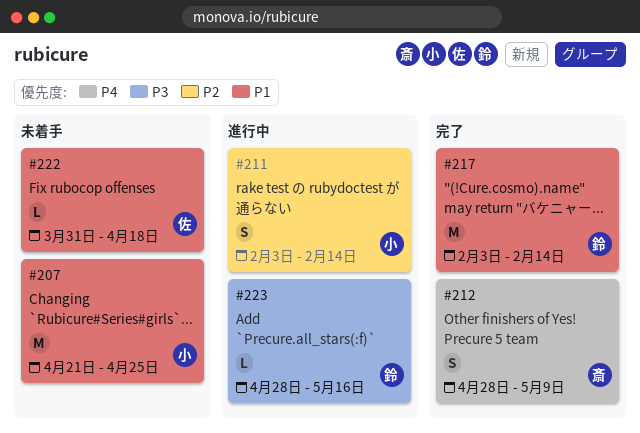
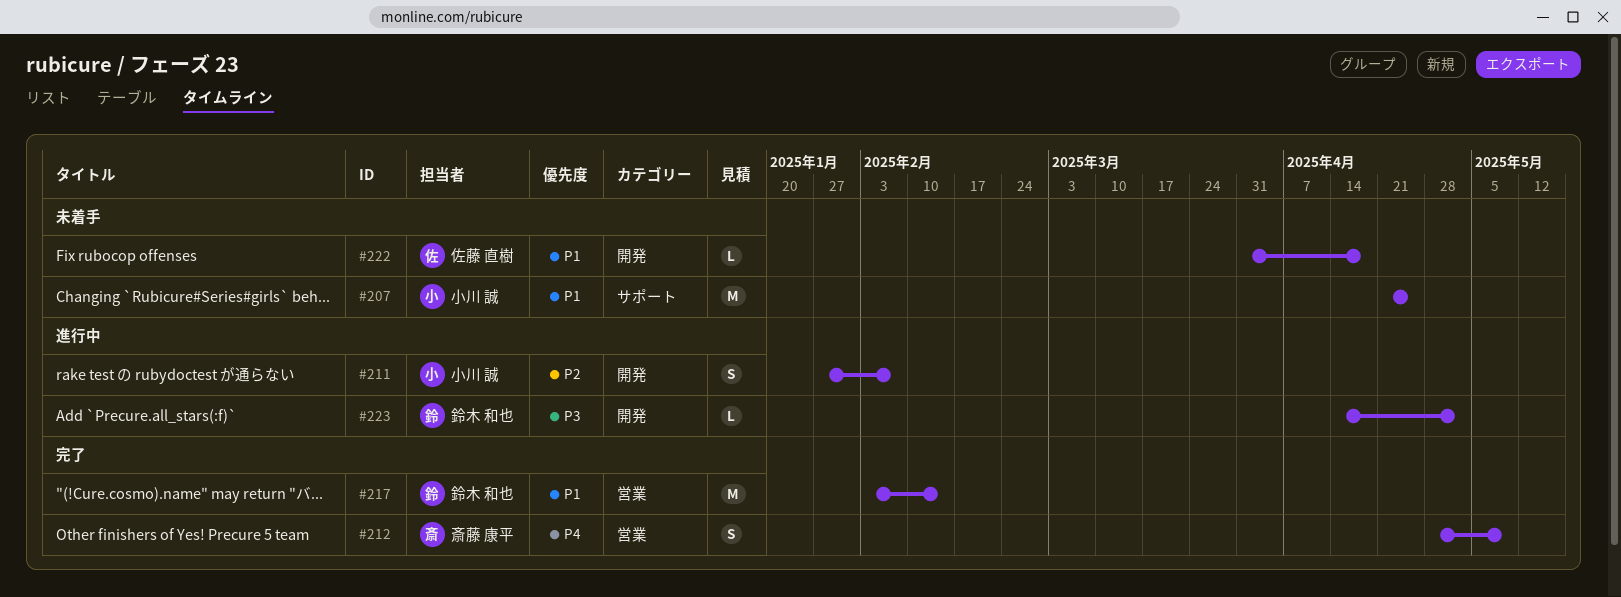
#211, start: Feb 3 -> Jan 27
#211, due: Feb 14 -> Feb 7
#223, start: Apr 28 -> Apr 14
#223, due: May 16 -> May 2

